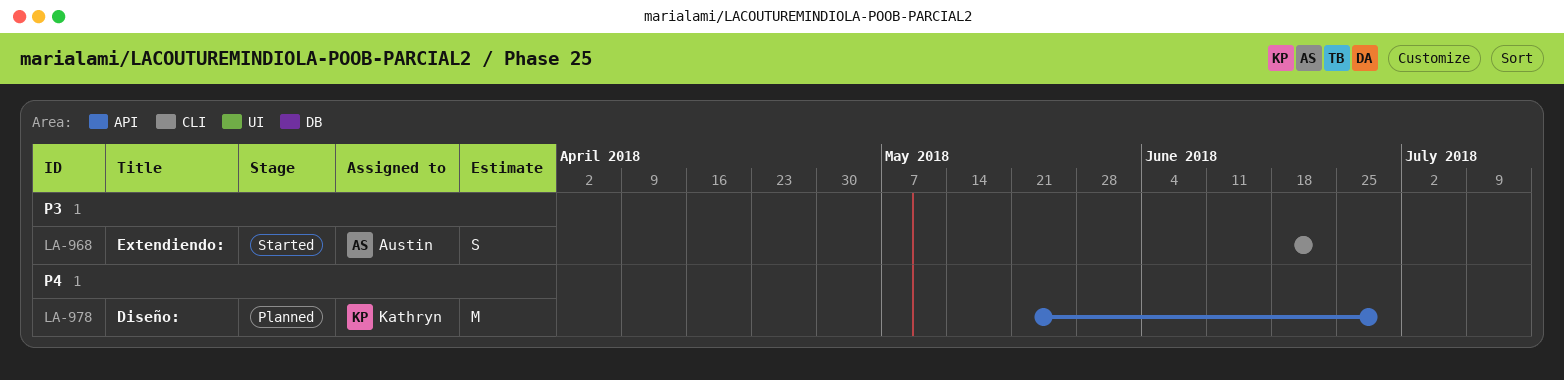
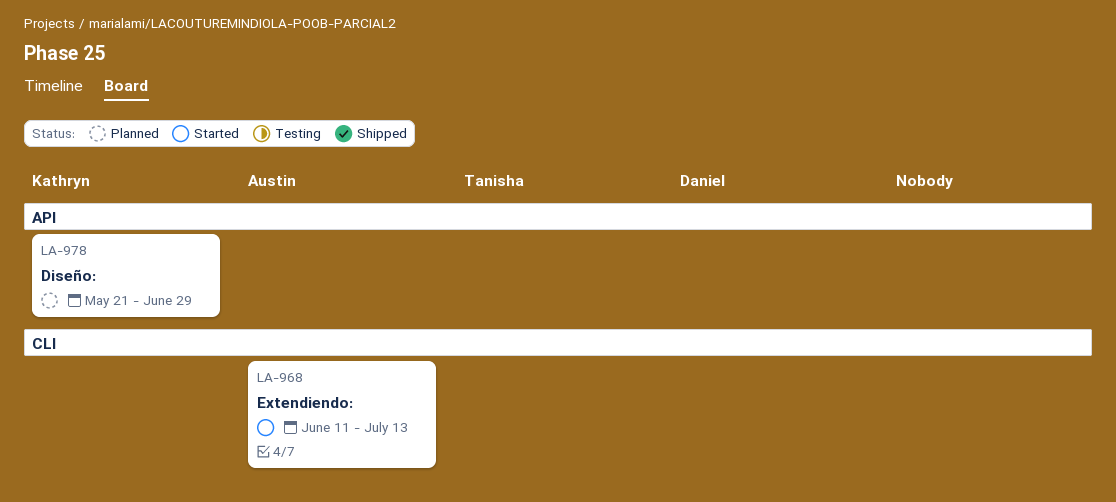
LA-968, start: Jun 18 -> Jun 11
LA-968, due: Jun 22 -> Jul 13

